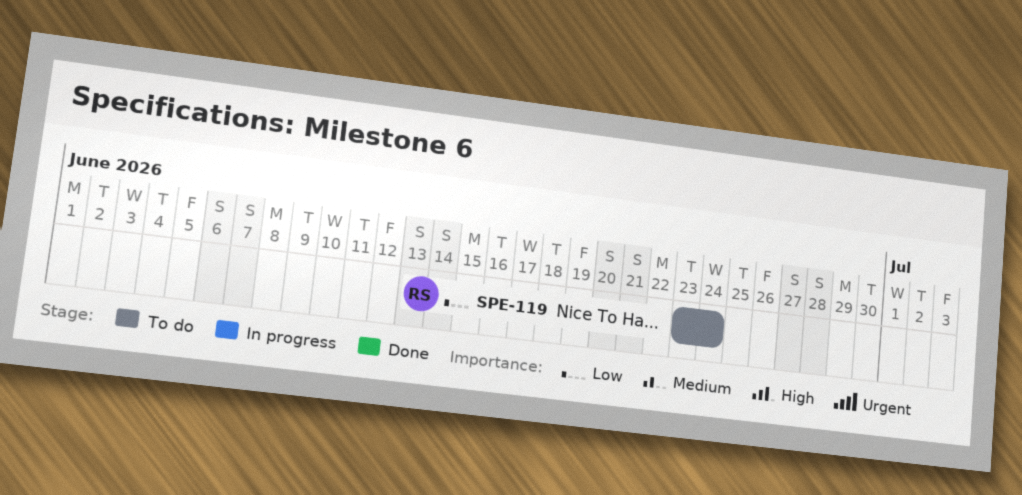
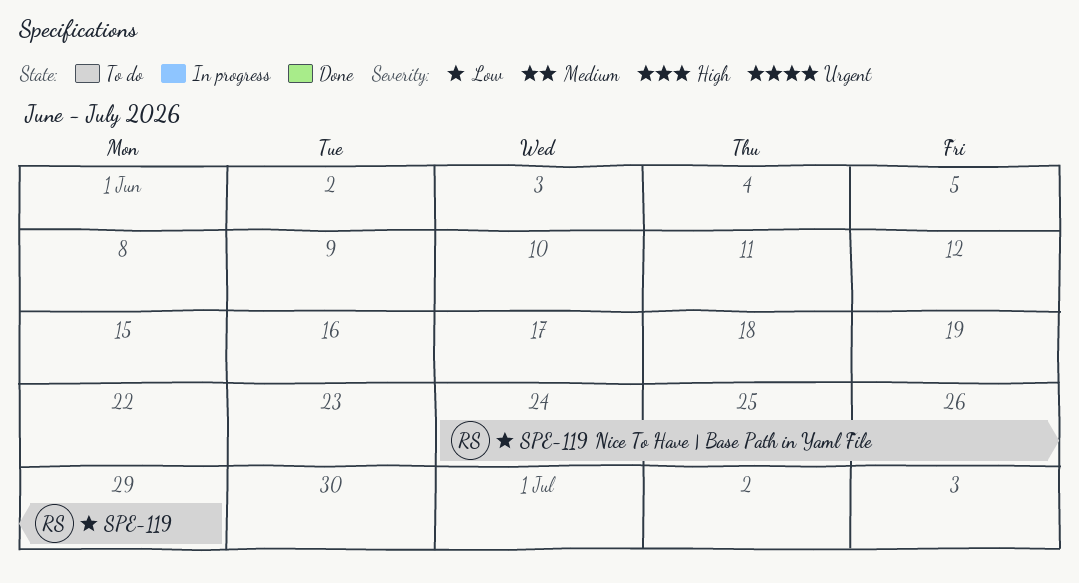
SPE-119, start: Jun 23 -> Jun 24
SPE-119, due: Jun 24 -> Jun 29

